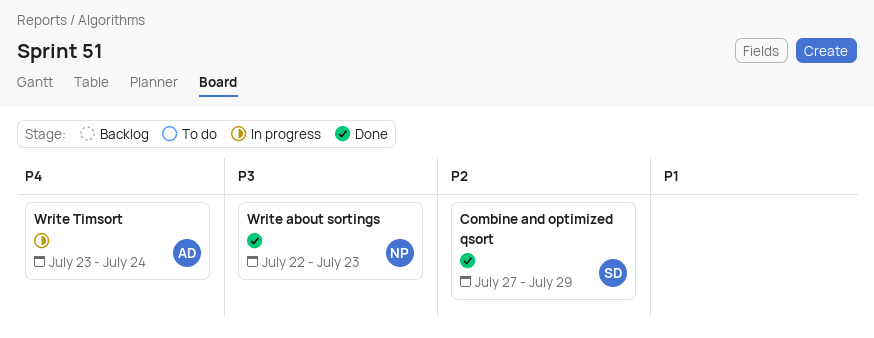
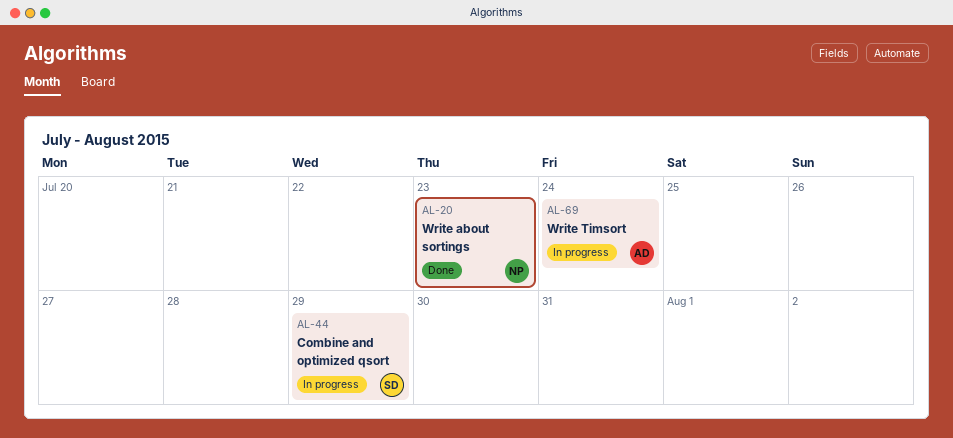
Combine and optimized qsort, status: Done -> In progress

